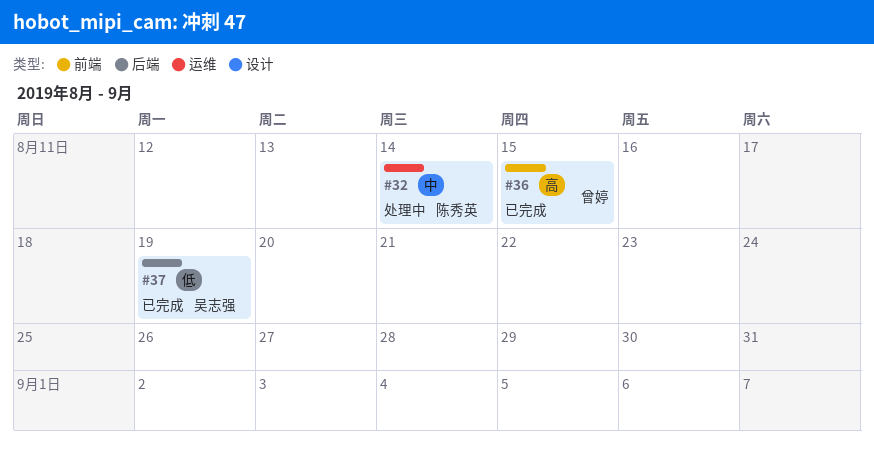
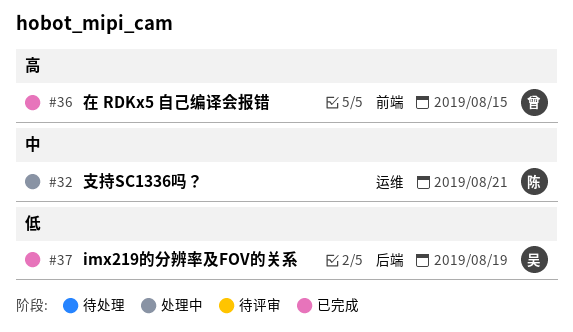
#32, due: Aug 14 -> Aug 21

